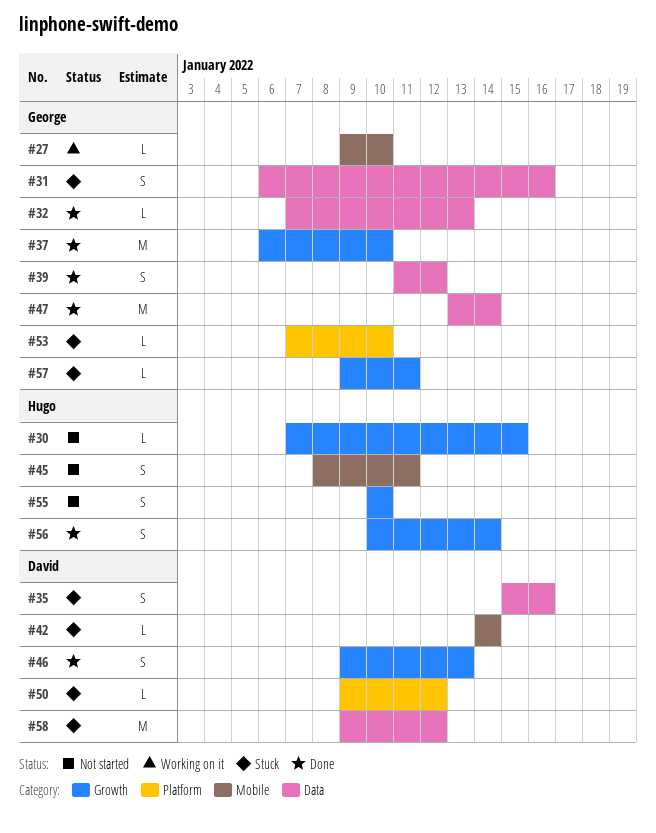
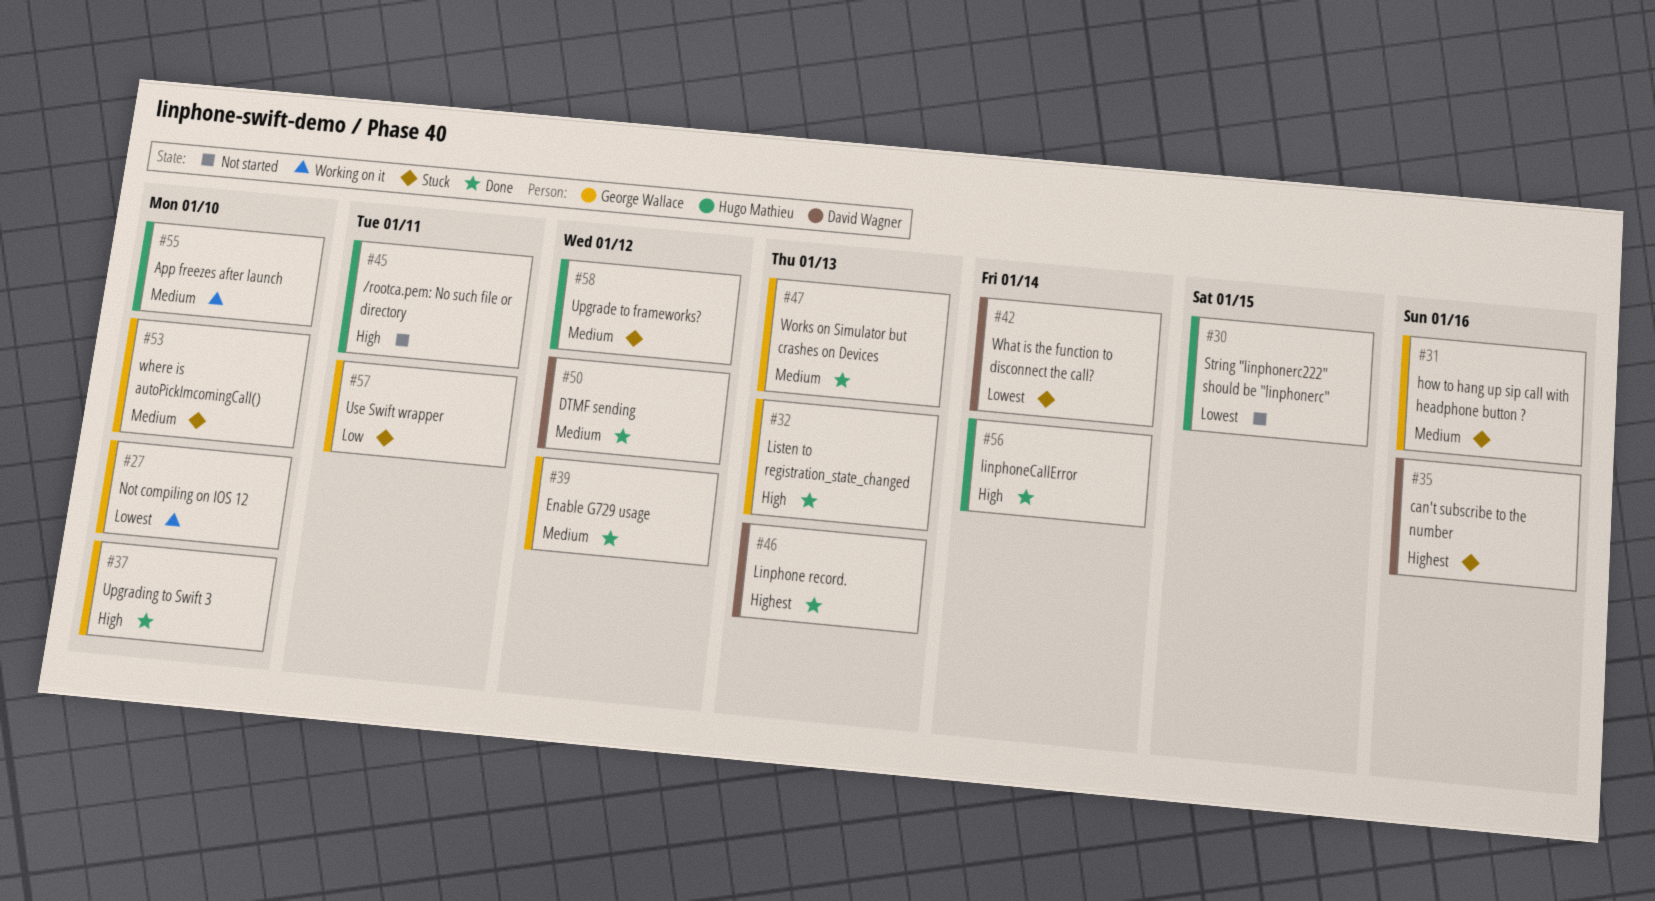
#47, due: Jan 14 -> Jan 13
#50, status: Stuck -> Done
#55, status: Not started -> Working on it
#58, owner: David Wagner -> Hugo Mathieu

